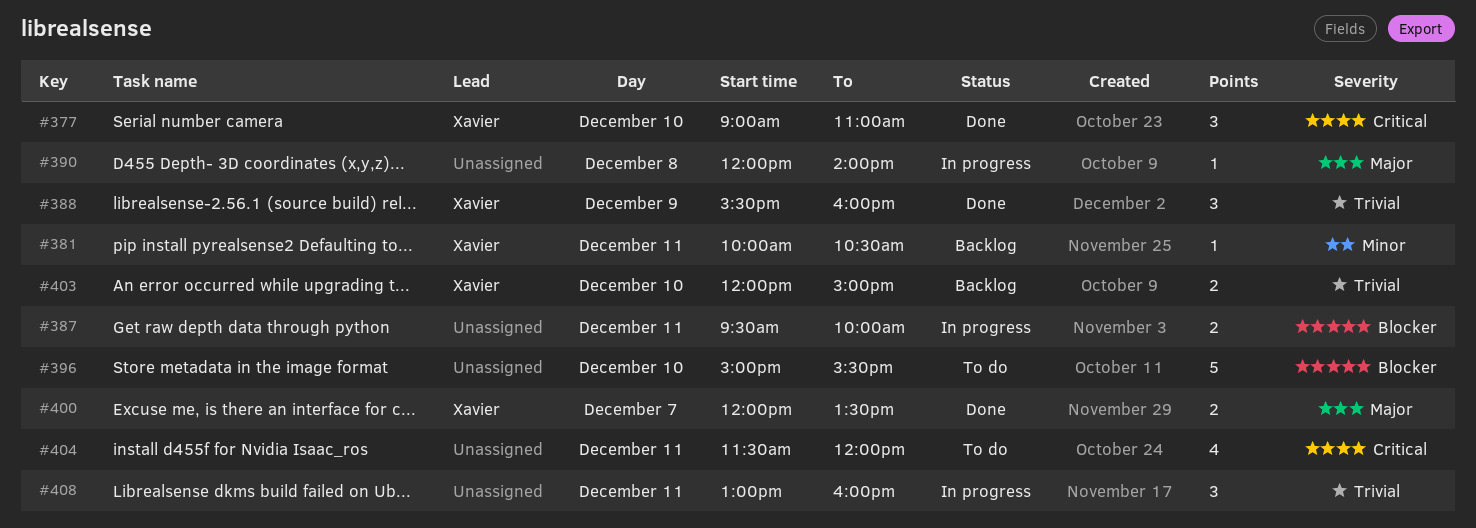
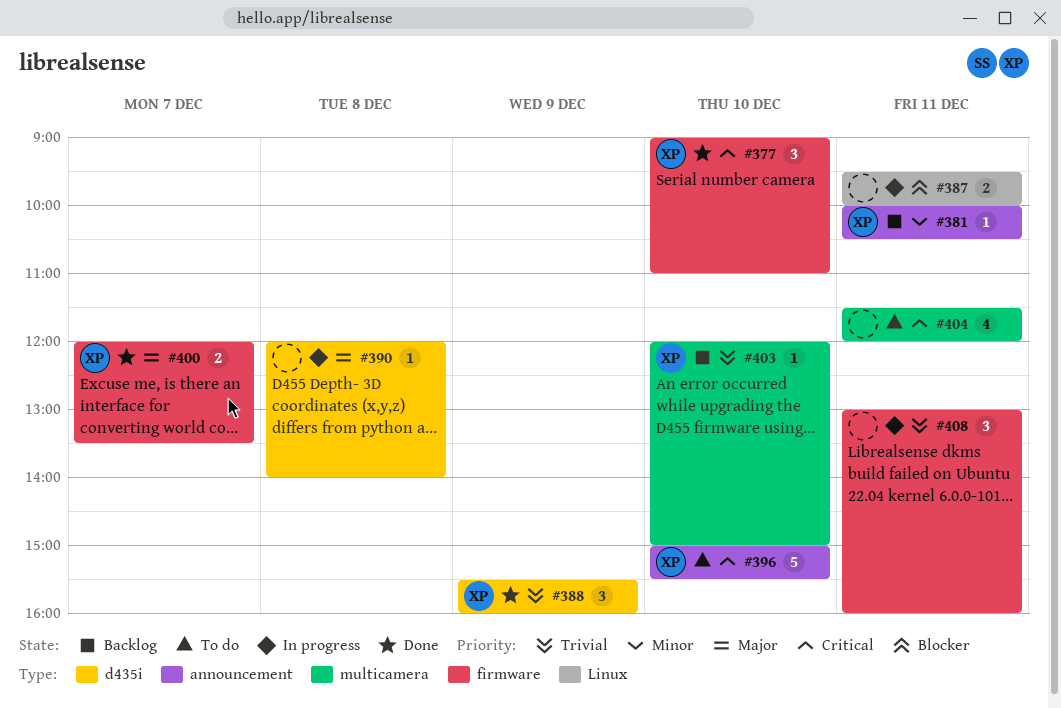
#396, owner: none -> Xavier
#396, priority: Blocker -> Critical
#403, estimate: 2 -> 1

